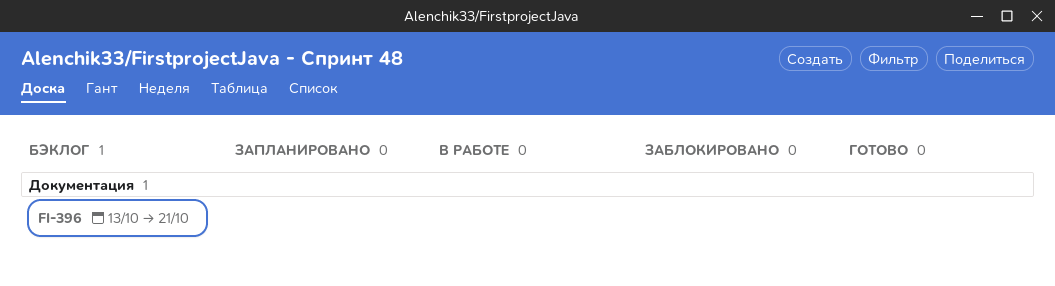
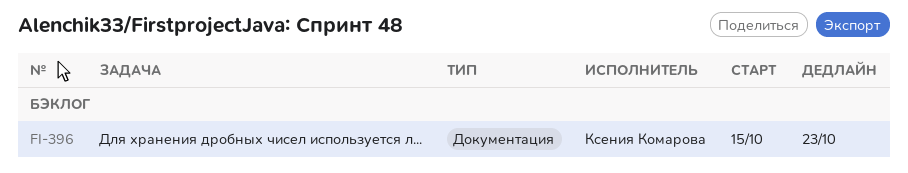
FI-396, start: Oct 13 -> Oct 15
FI-396, due: Oct 21 -> Oct 23

